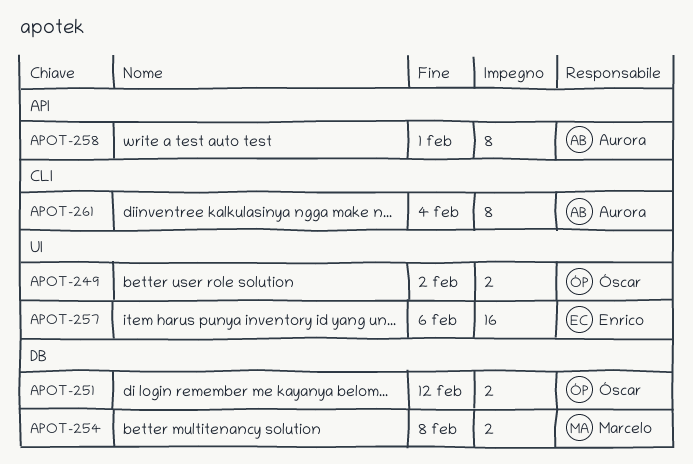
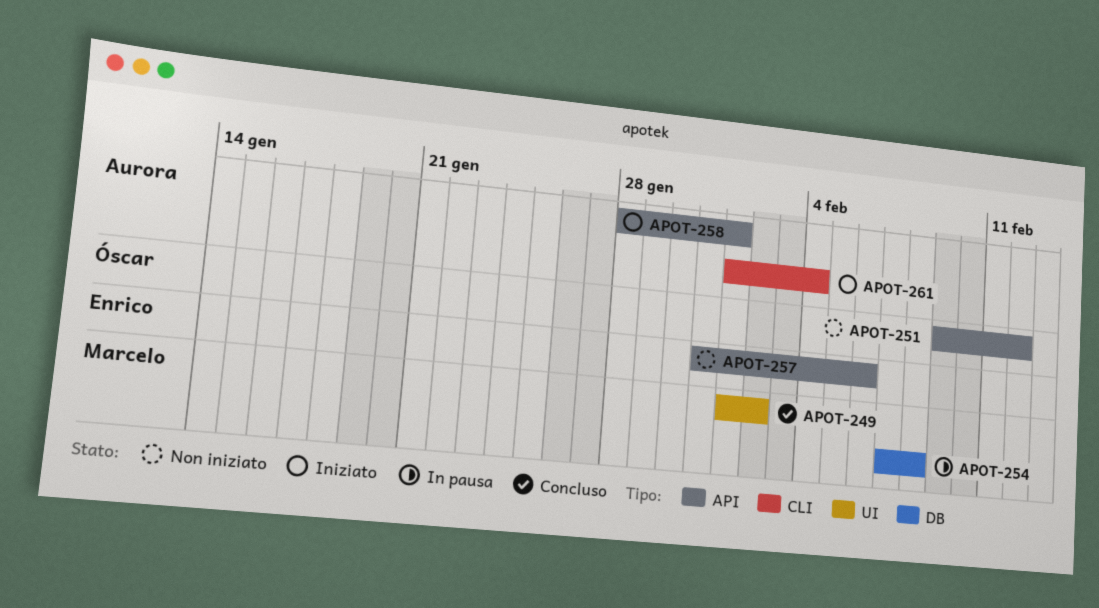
APOT-249, owner: Óscar -> Marcelo
APOT-251, label: DB -> API
APOT-257, label: UI -> API

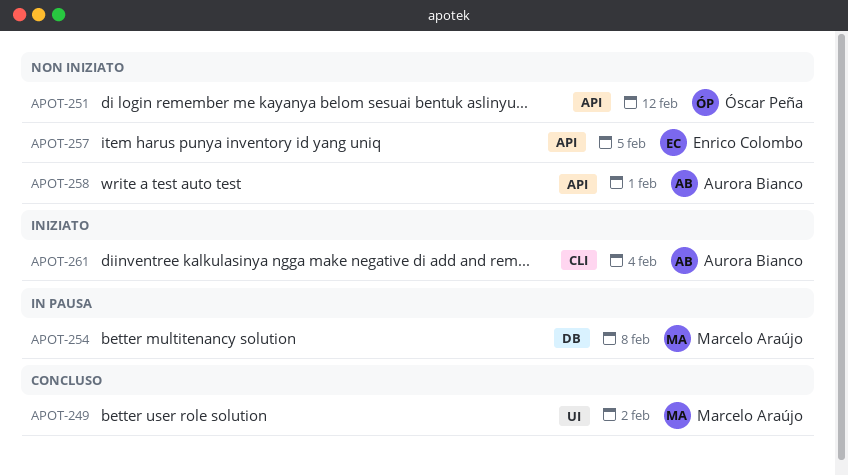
APOT-257, due: Feb 6 -> Feb 5
APOT-258, status: Iniziato -> Non iniziato

